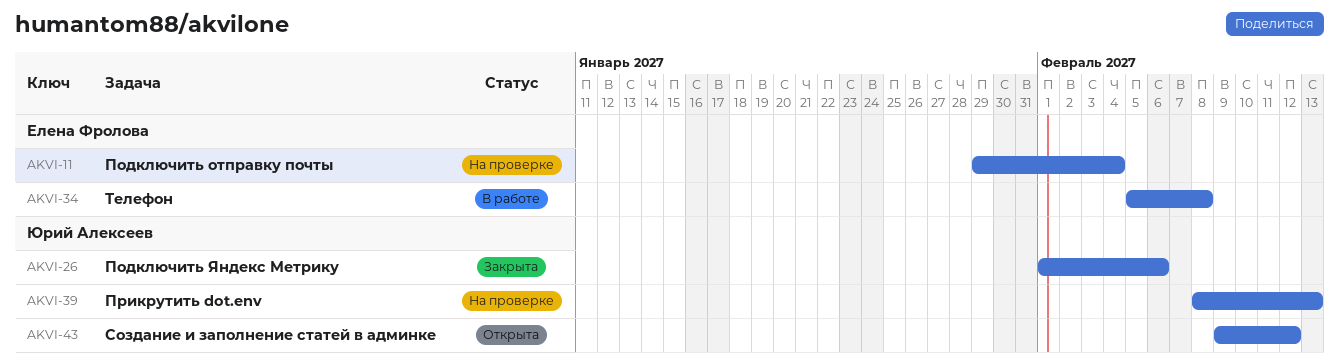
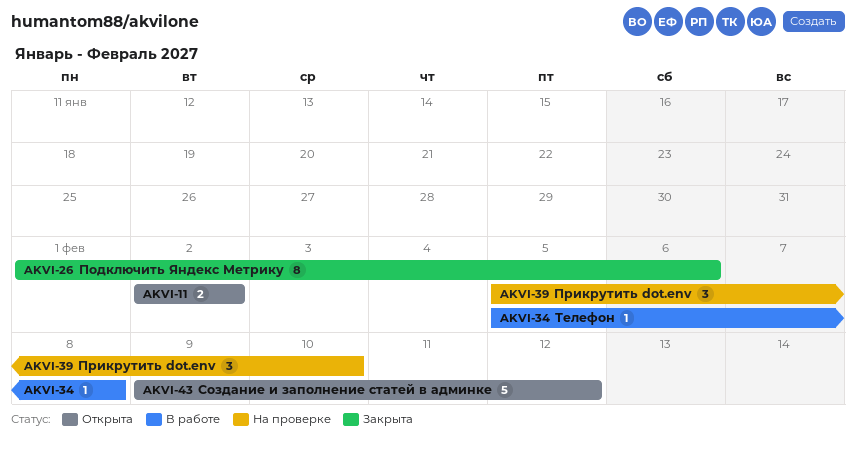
AKVI-11, status: На проверке -> Открыта
AKVI-11, start: Jan 29 -> Feb 2
AKVI-11, due: Feb 4 -> Feb 2
AKVI-39, start: Feb 8 -> Feb 5
AKVI-39, due: Feb 13 -> Feb 10

